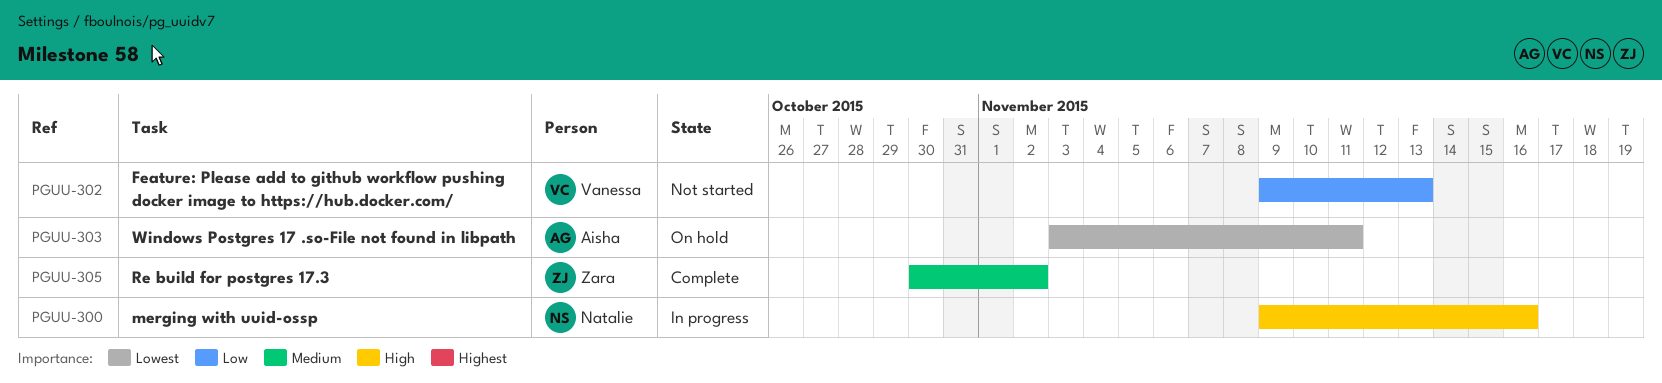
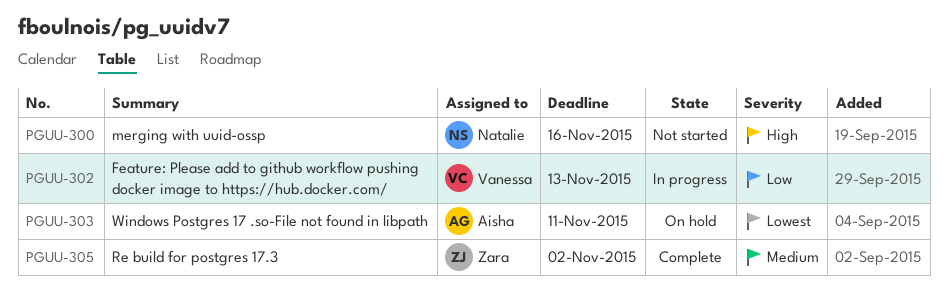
PGUU-300, status: In progress -> Not started
PGUU-302, status: Not started -> In progress

